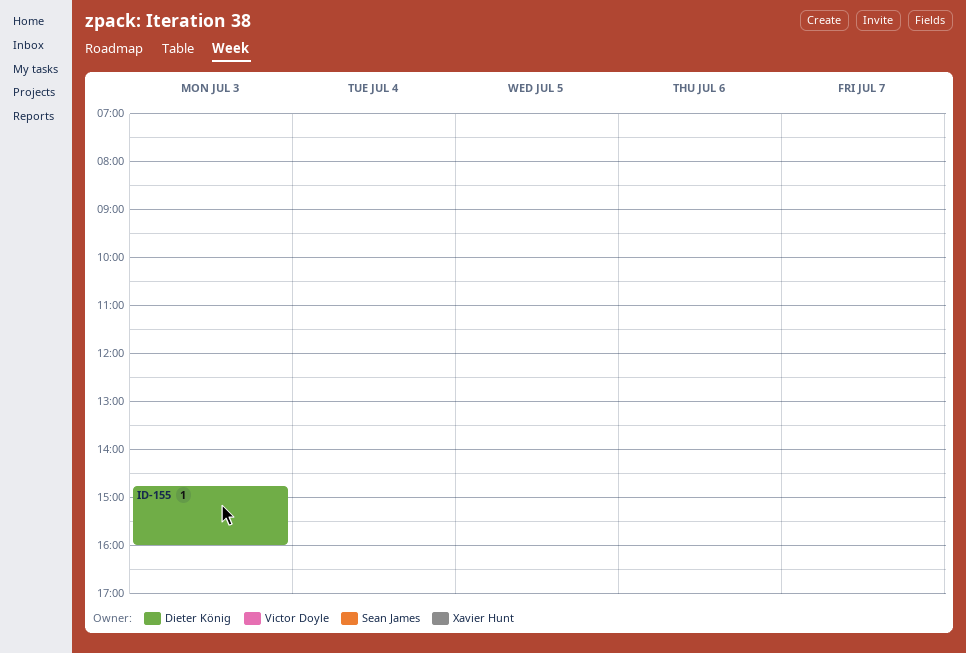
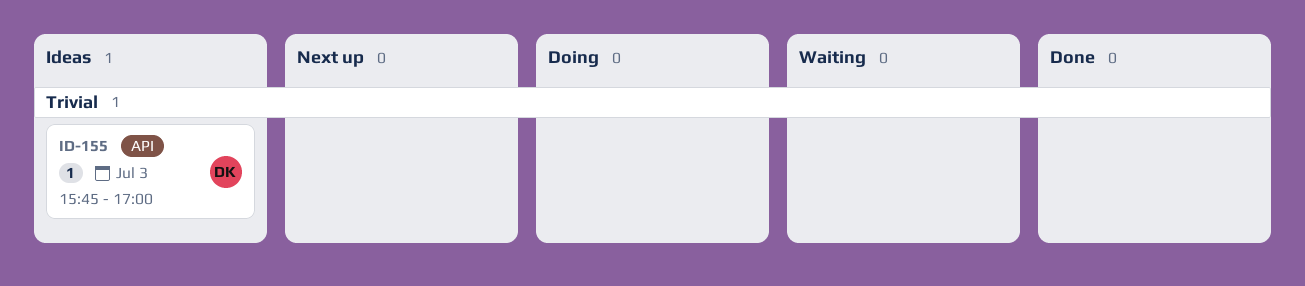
ID-155, begins: 14:45 -> 15:45
ID-155, ends: 16:00 -> 17:00

